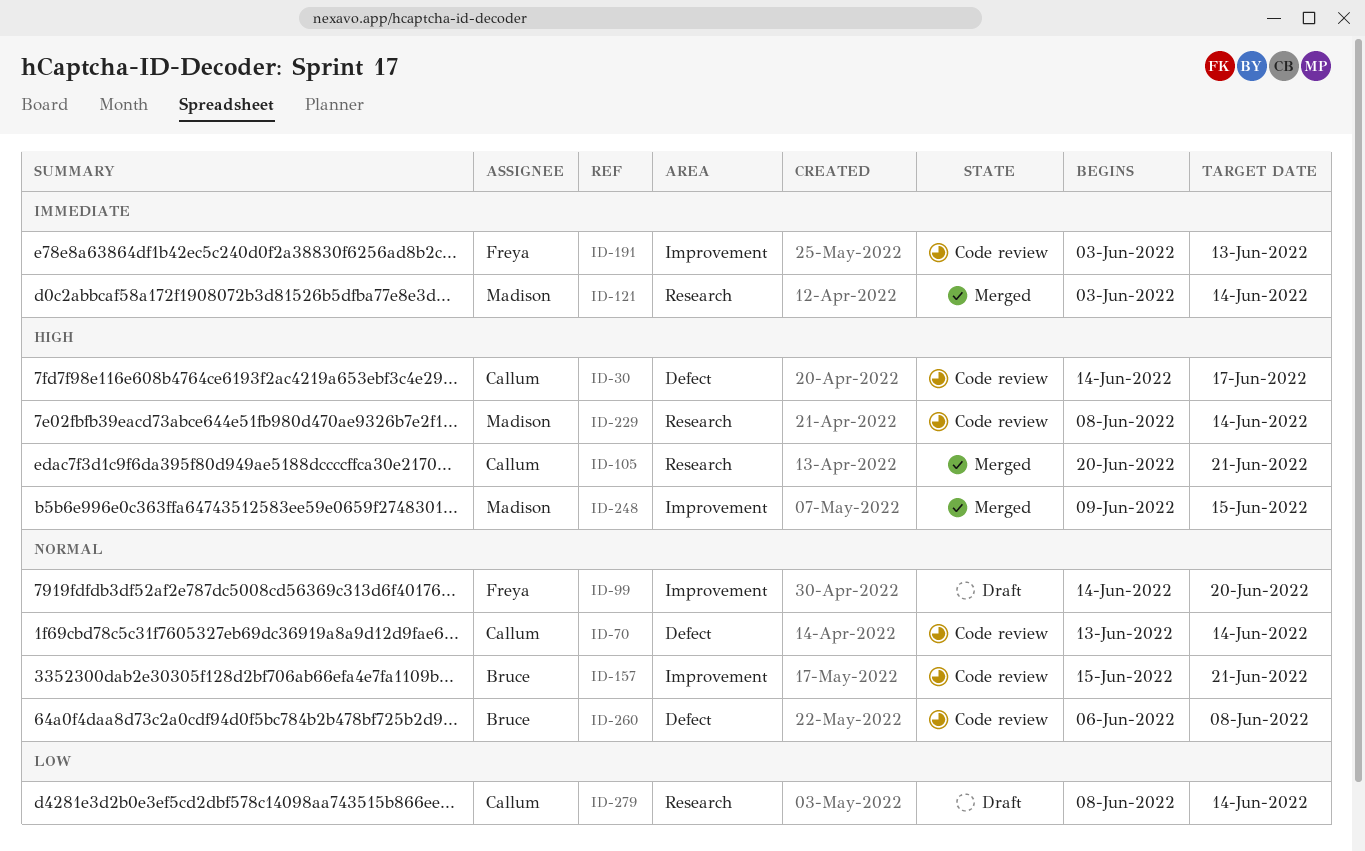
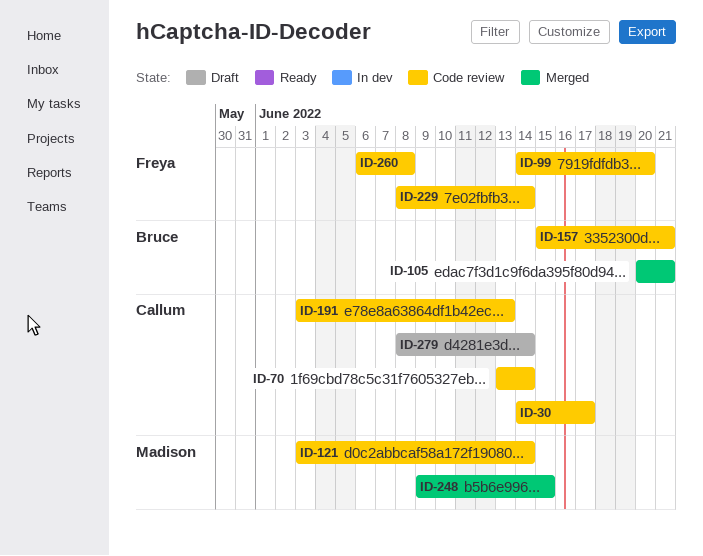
ID-99, status: Draft -> Code review
ID-105, owner: Callum -> Bruce
ID-121, status: Merged -> Code review
ID-191, owner: Freya -> Callum
ID-229, owner: Madison -> Freya
ID-260, owner: Bruce -> Freya

